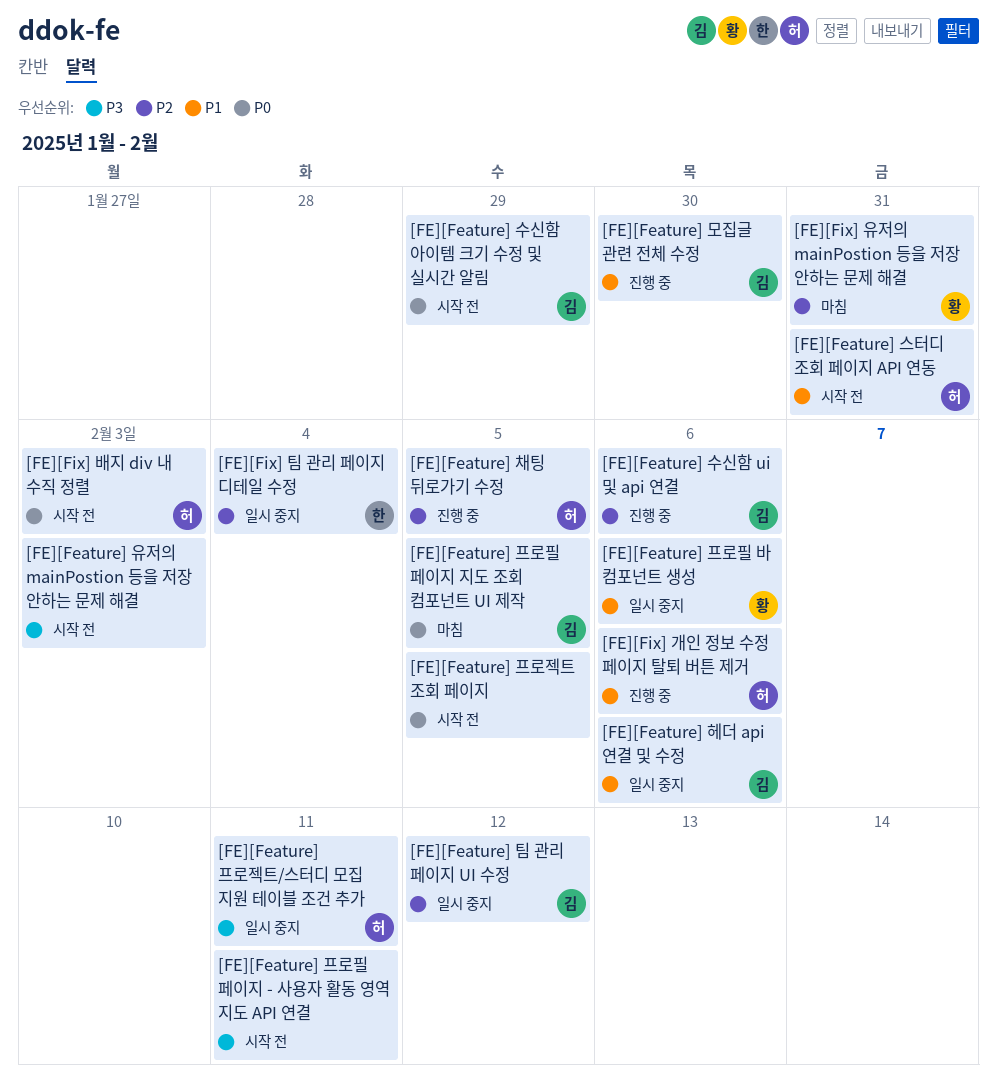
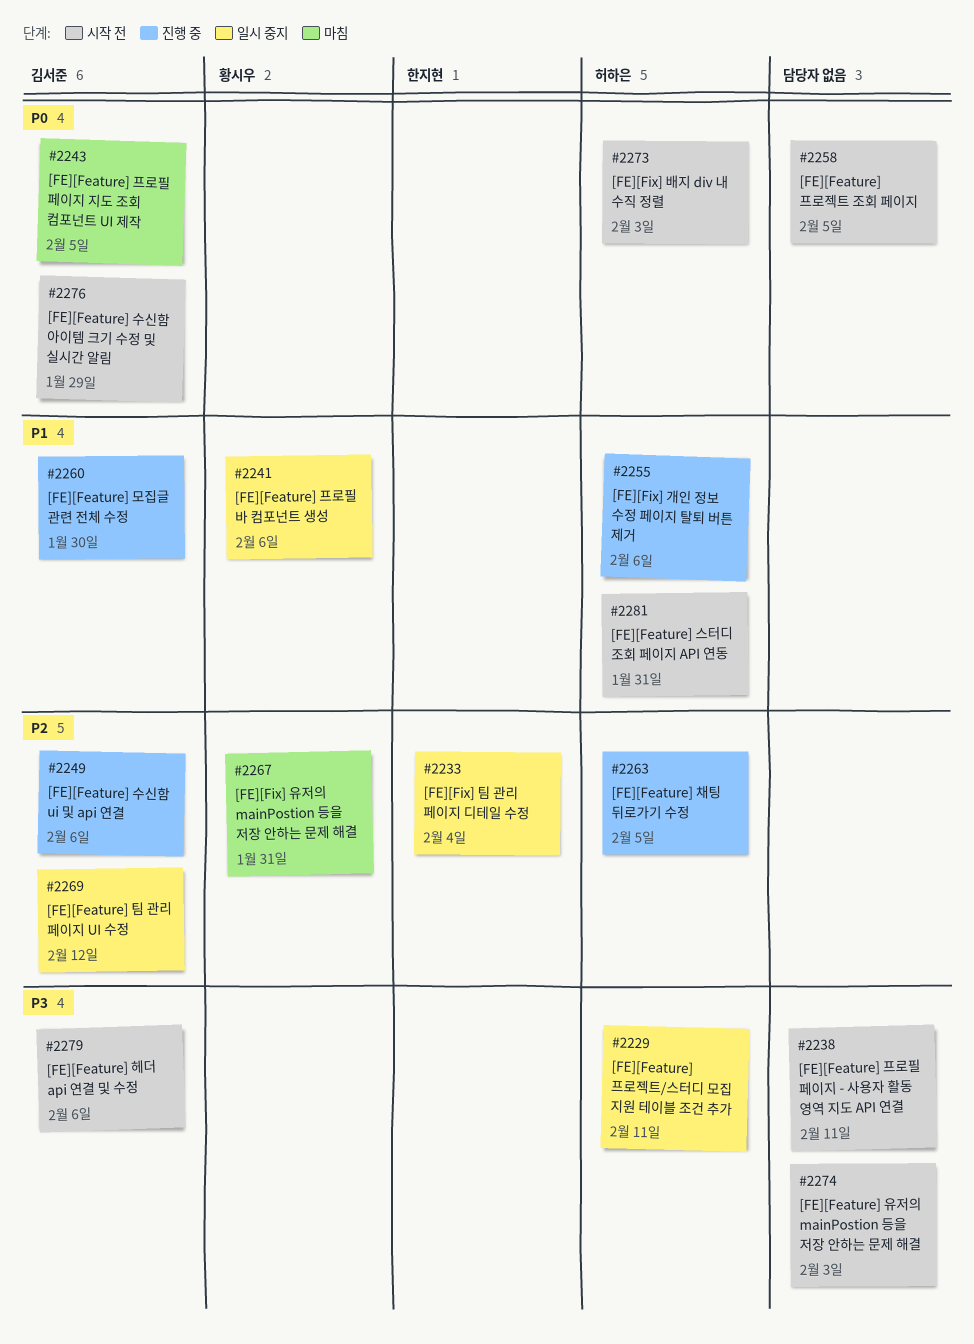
[FE][Feature] 헤더 api 연결 및 수정, status: 일시 중지 -> 시작 전
[FE][Feature] 헤더 api 연결 및 수정, priority: P1 -> P3

